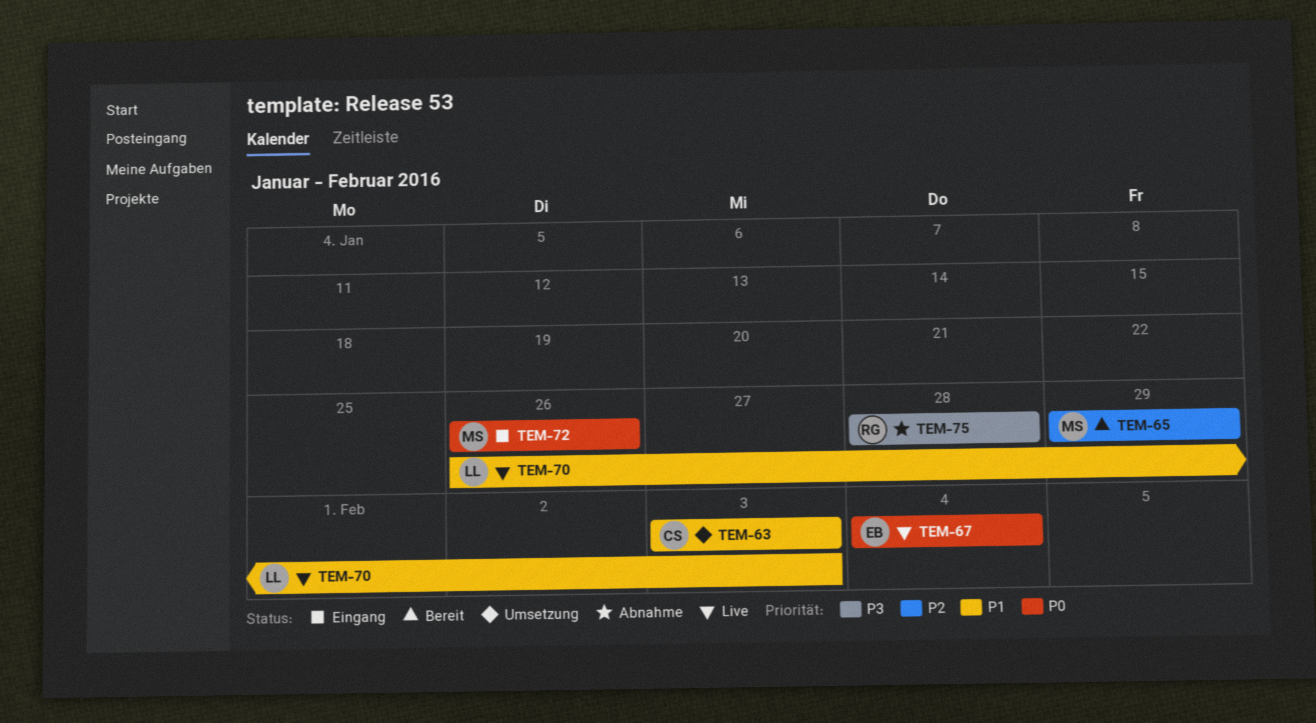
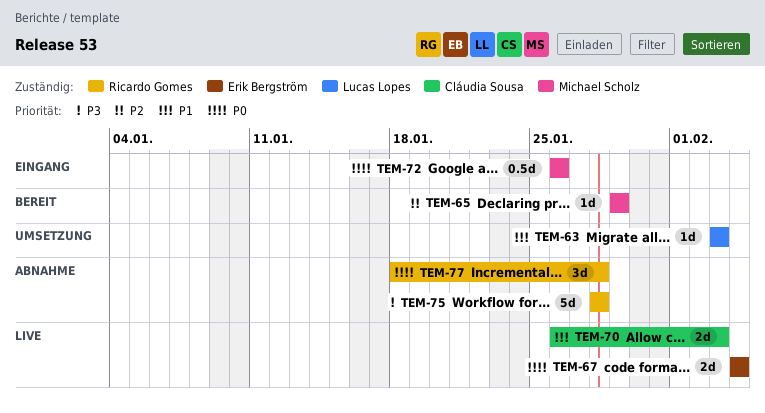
TEM-63, owner: Cláudia Sousa -> Lucas Lopes
TEM-70, owner: Lucas Lopes -> Cláudia Sousa
TEM-77: none -> present

